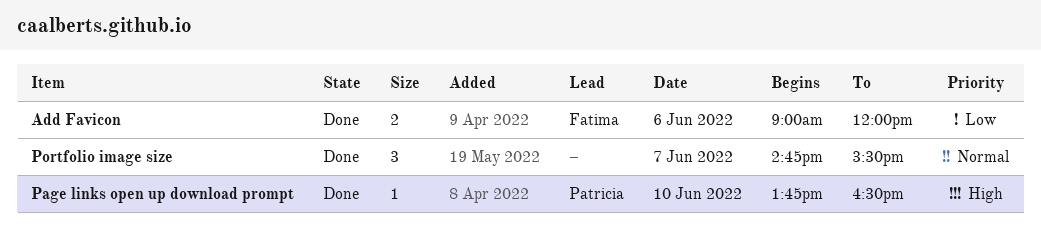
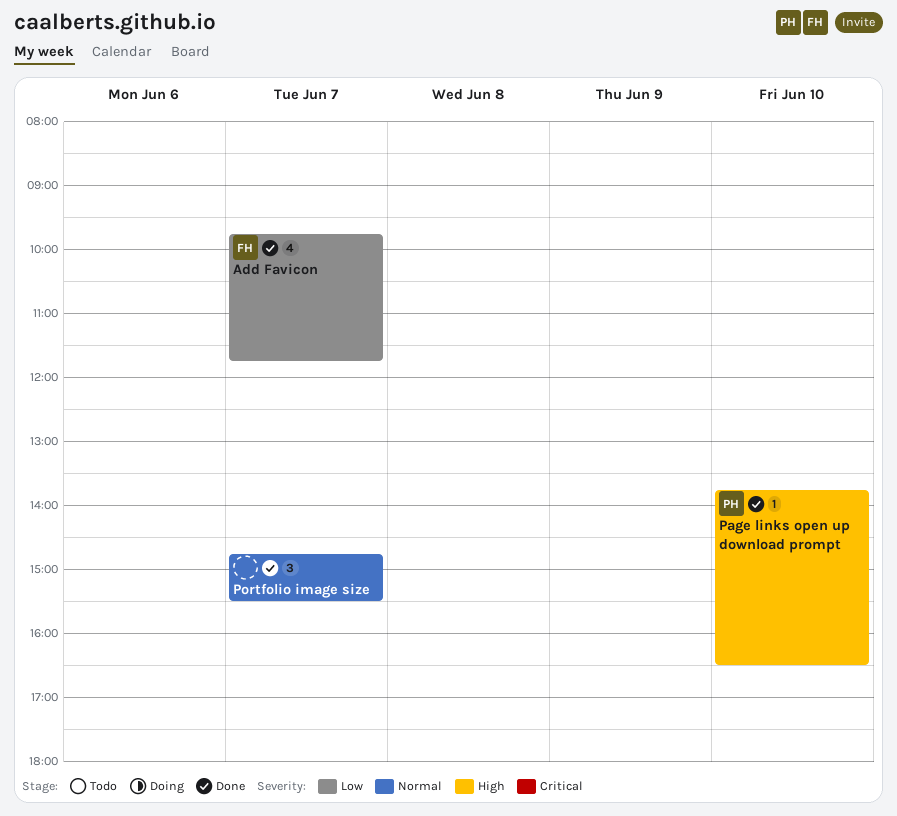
Add Favicon, estimate: 2 -> 4
Add Favicon, day: Jun 6 -> Jun 7
Add Favicon, begins: 09:00 -> 09:45
Add Favicon, ends: 12:00 -> 11:45

